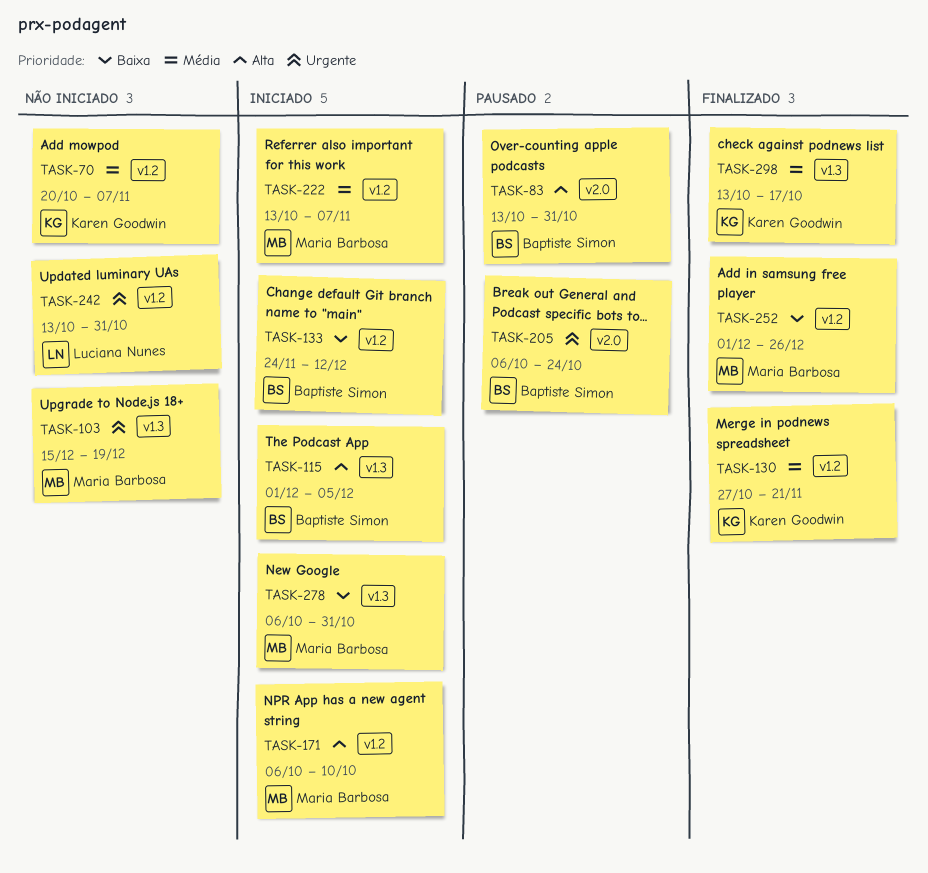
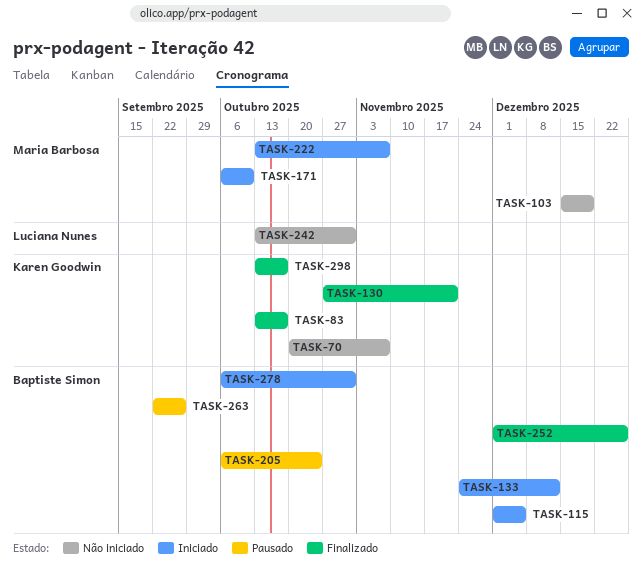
TASK-83, status: Pausado -> Finalizado
TASK-83, owner: Baptiste Simon -> Karen Goodwin
TASK-83, due: Oct 31 -> Oct 17
TASK-252, owner: Maria Barbosa -> Baptiste Simon
TASK-263: none -> present
TASK-278, owner: Maria Barbosa -> Baptiste Simon

